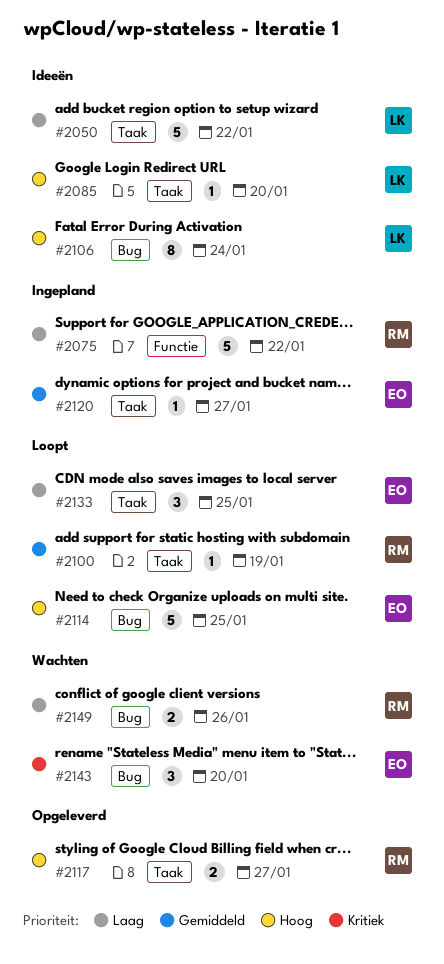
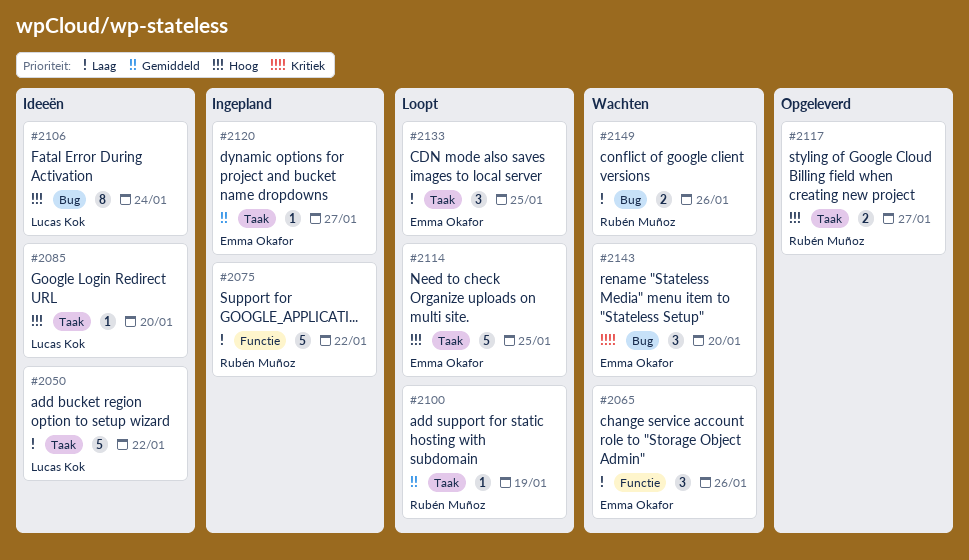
#2065: none -> present
#2114, label: Bug -> Taak

